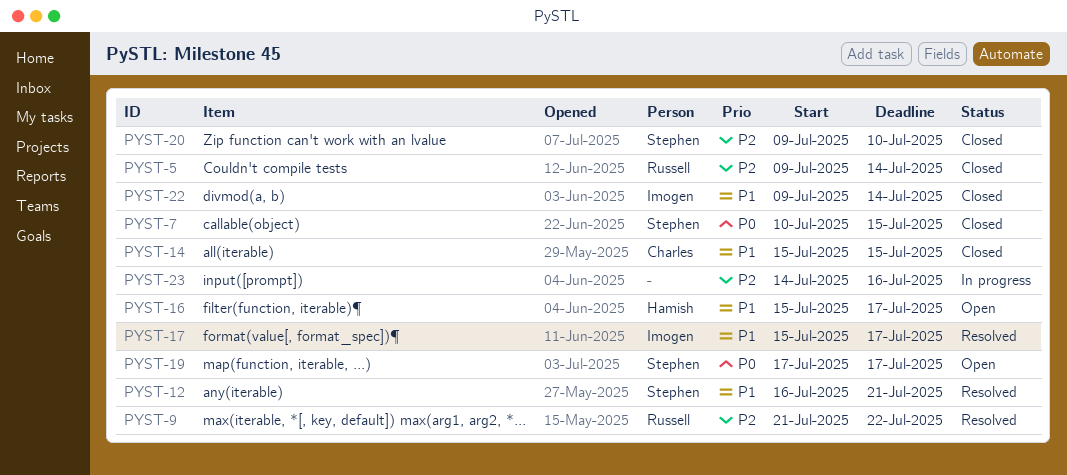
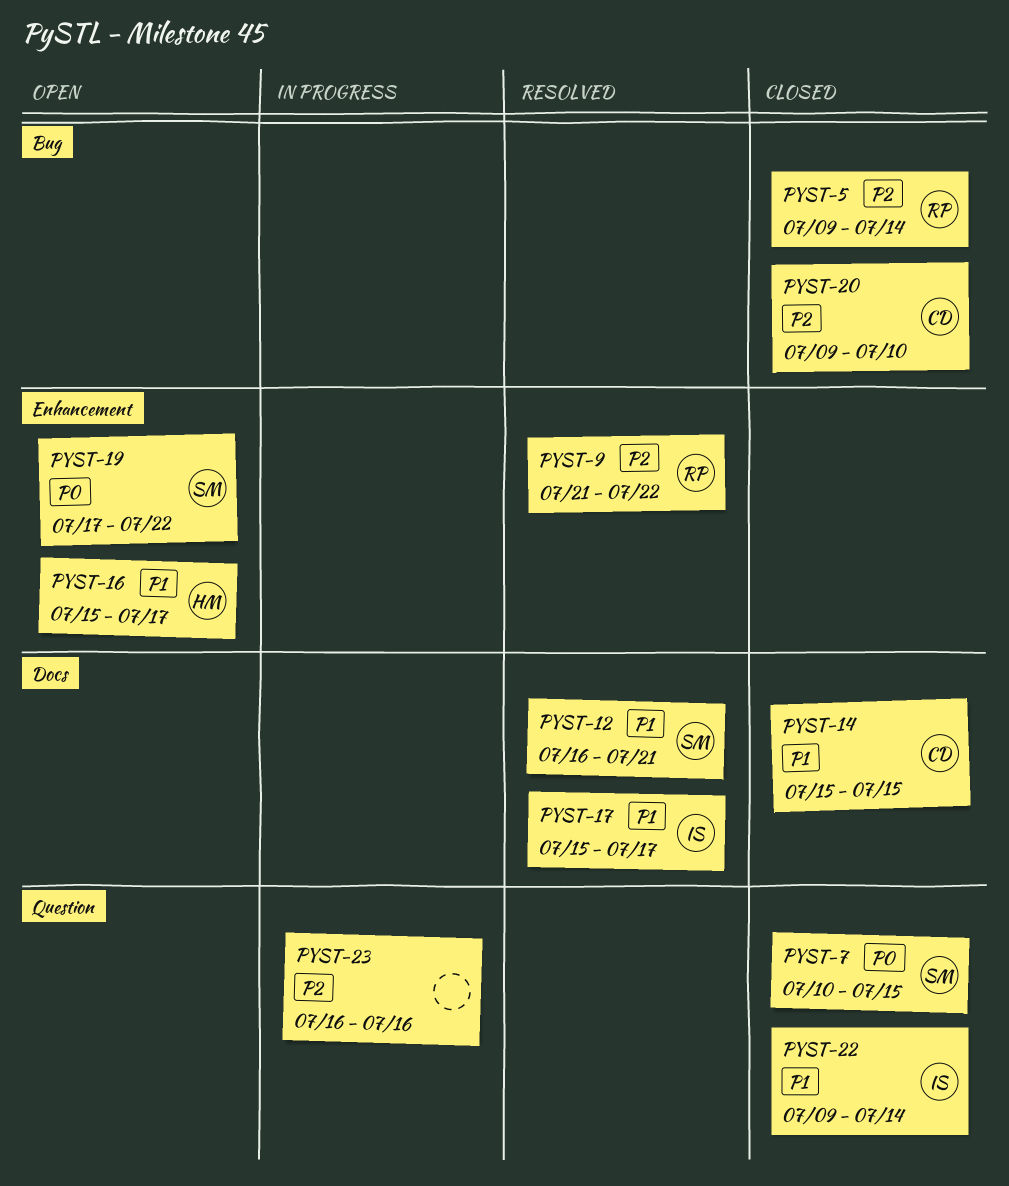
PYST-19, due: Jul 17 -> Jul 22
PYST-20, owner: Stephen -> Charles
PYST-23, start: Jul 14 -> Jul 16

